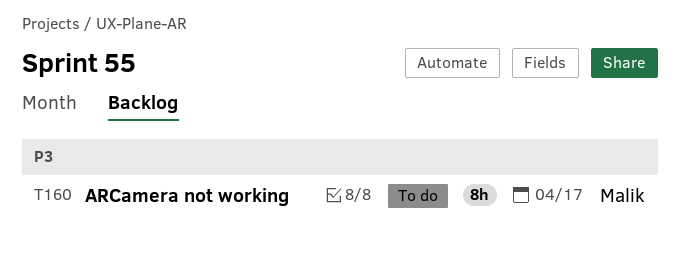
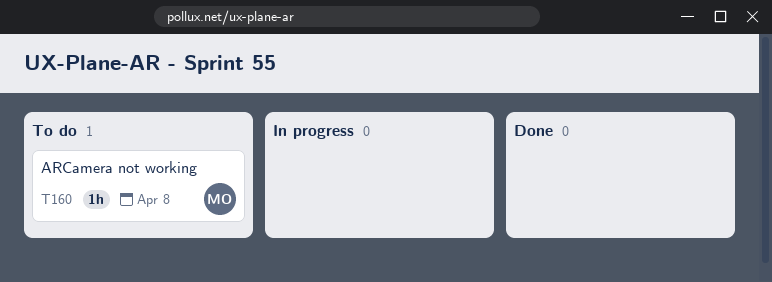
T160, estimate: 8h -> 1h
T160, due: Apr 17 -> Apr 8

